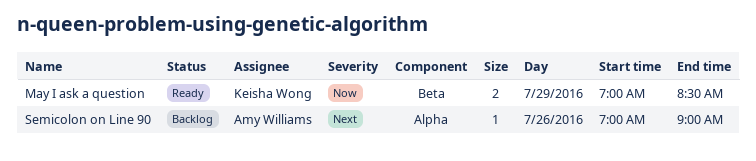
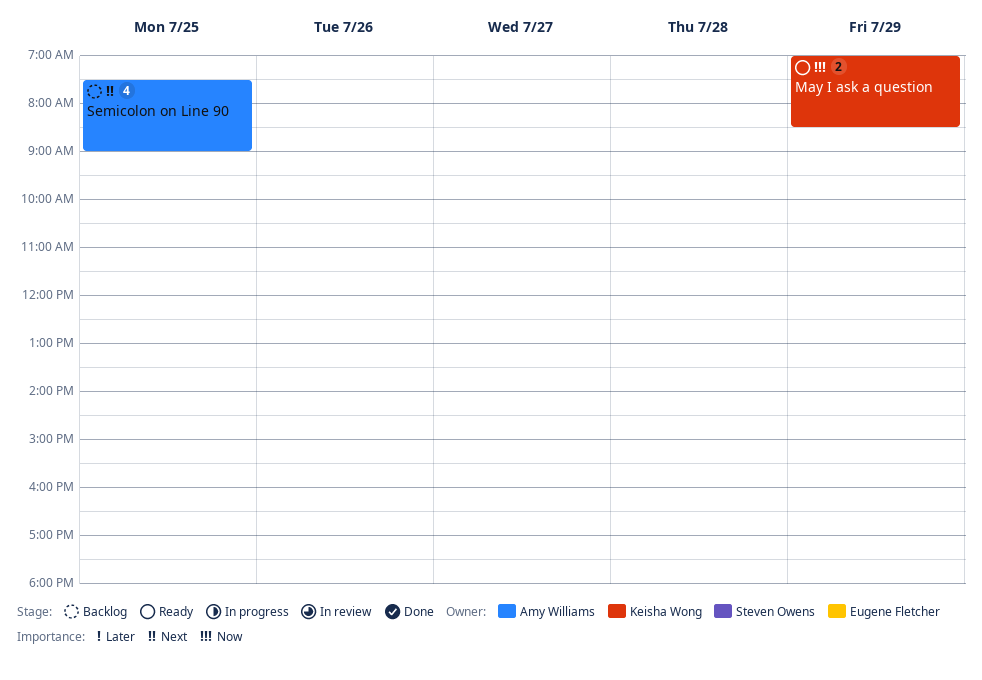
Semicolon on Line 90, estimate: 1 -> 4
Semicolon on Line 90, day: Jul 26 -> Jul 25
Semicolon on Line 90, begins: 07:00 -> 07:30

